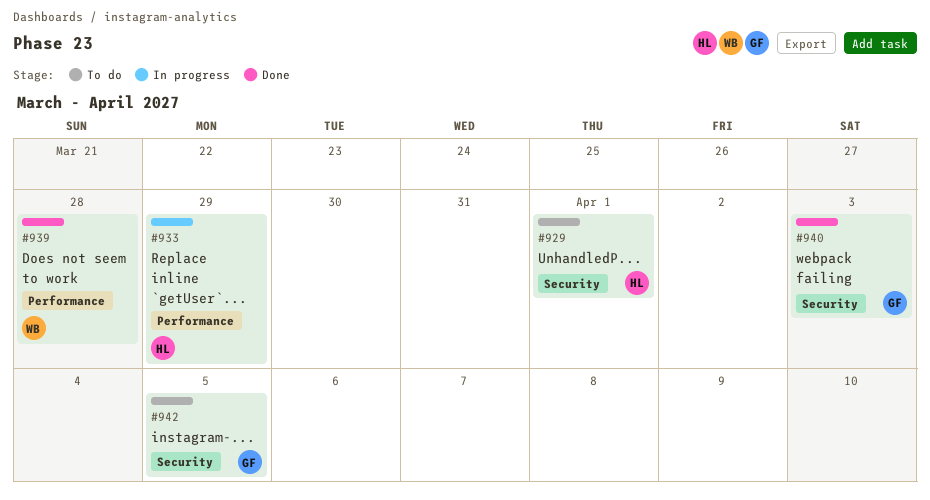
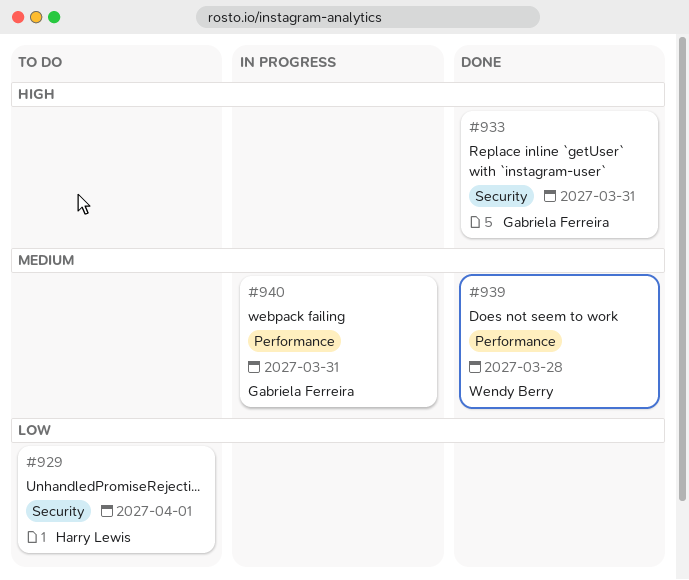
#933, status: In progress -> Done
#933, owner: Harry Lewis -> Gabriela Ferreira
#933, label: Performance -> Security
#933, due: Mar 29 -> Mar 31
#940, status: Done -> In progress
#940, label: Security -> Performance
#940, due: Apr 3 -> Mar 31
#942: present -> none

